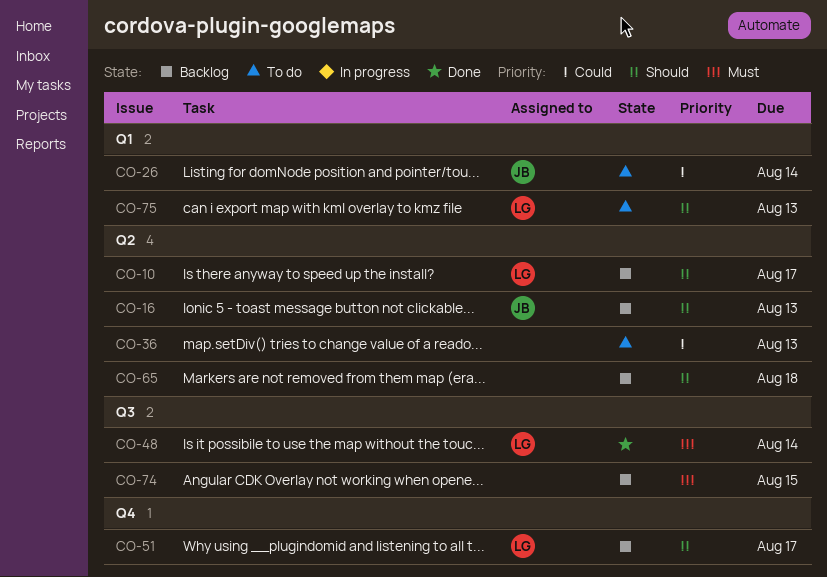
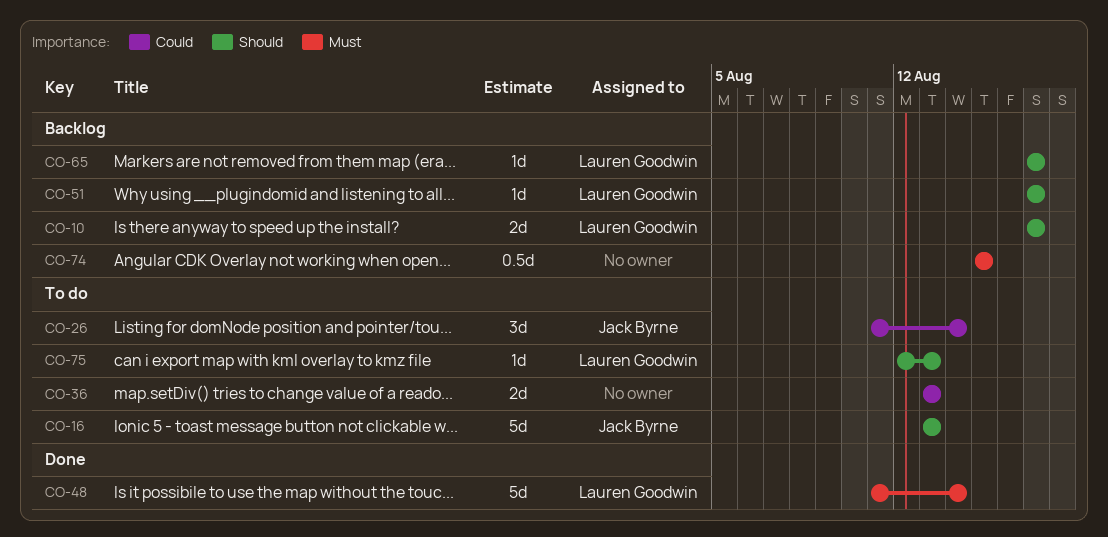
CO-16, status: Backlog -> To do
CO-65, owner: none -> Lauren Goodwin
CO-65, due: Aug 18 -> Aug 17

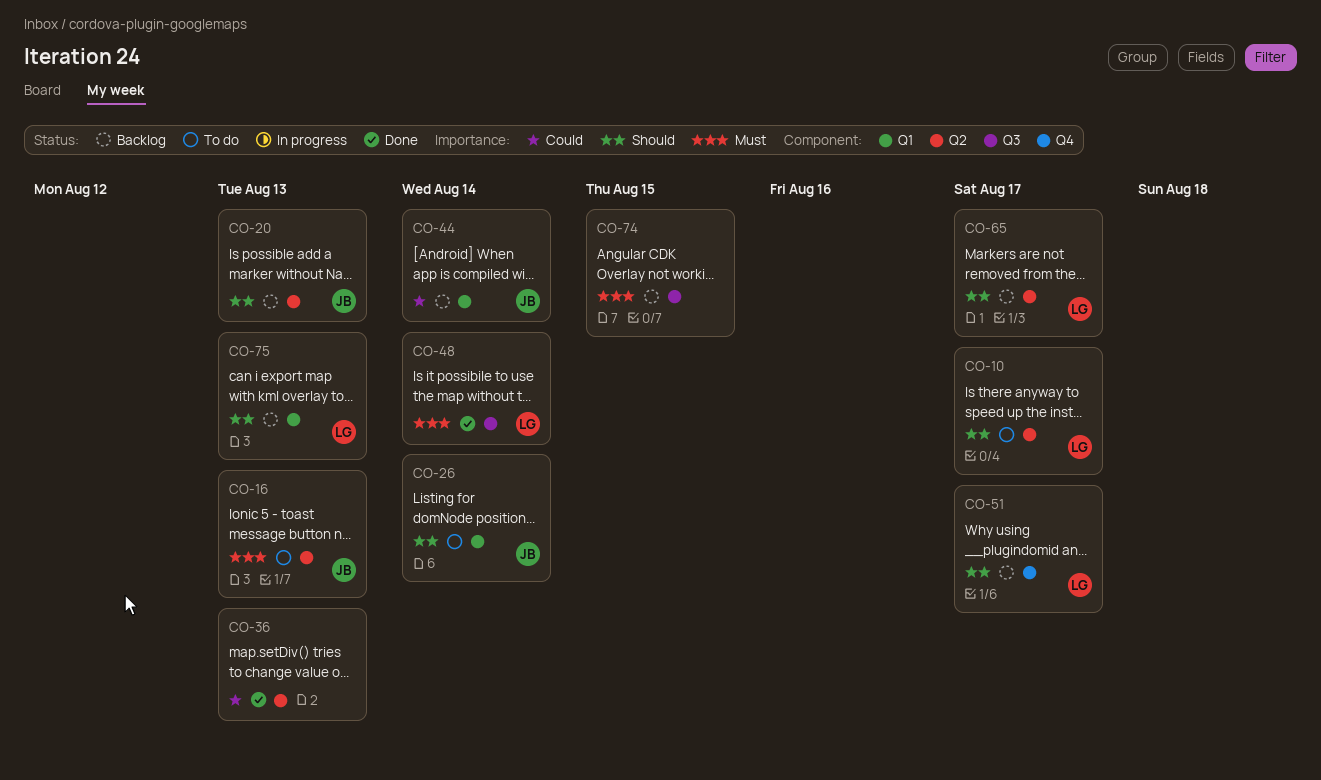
CO-10, status: Backlog -> To do
CO-16, priority: Should -> Must
CO-20: none -> present
CO-26, priority: Could -> Should
CO-36, status: To do -> Done
CO-44: none -> present
CO-75, status: To do -> Backlog

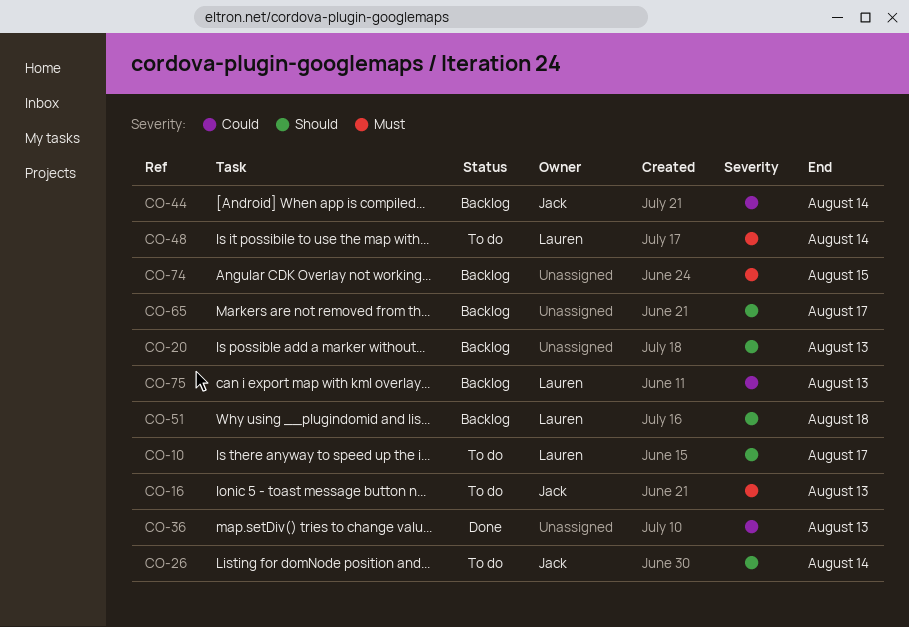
CO-20, owner: Jack -> none
CO-48, status: Done -> To do
CO-51, due: Aug 17 -> Aug 18
CO-65, owner: Lauren -> none
CO-75, priority: Should -> Could

